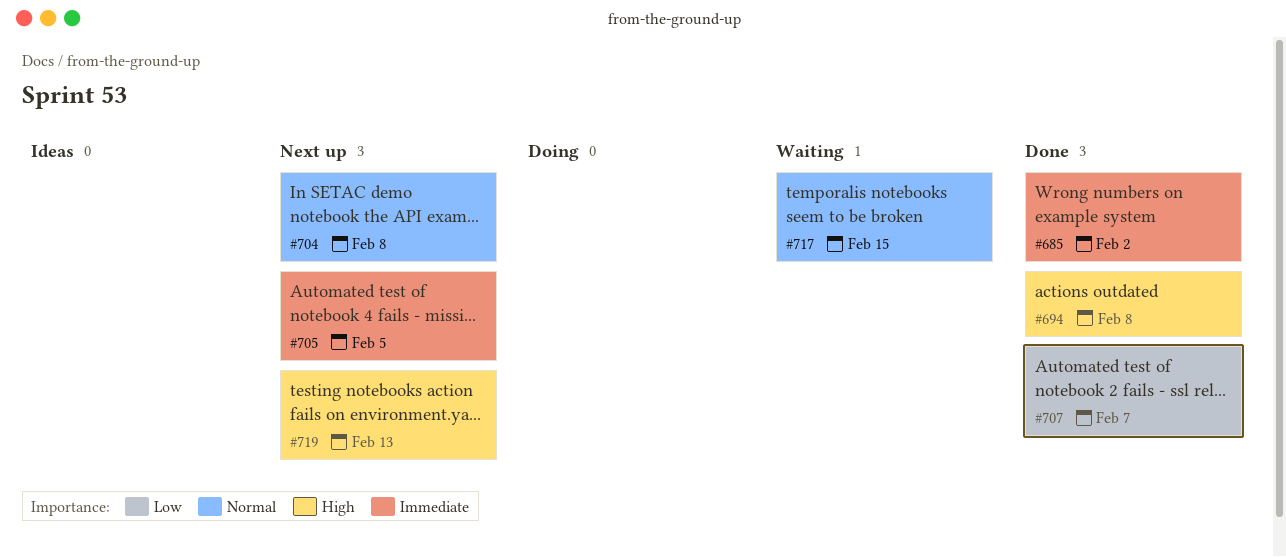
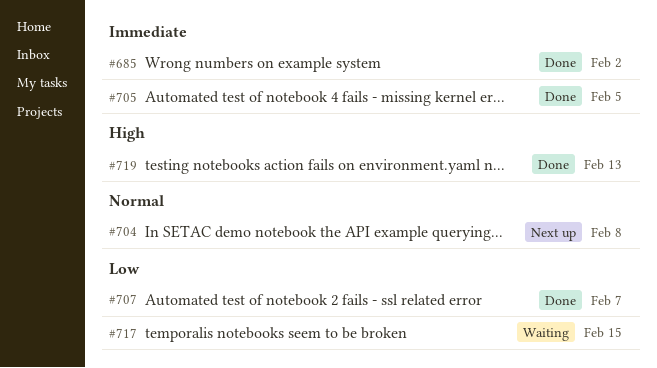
#694: present -> none
#705, status: Next up -> Done
#717, priority: Normal -> Low
#719, status: Next up -> Done

